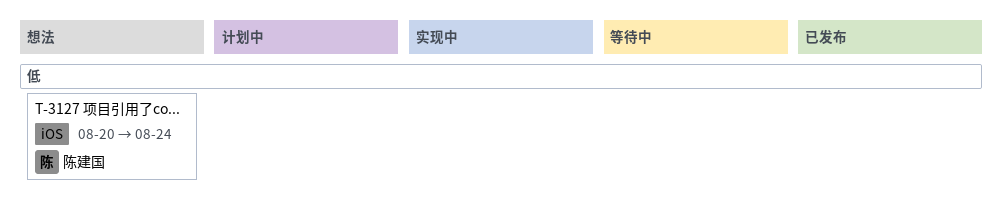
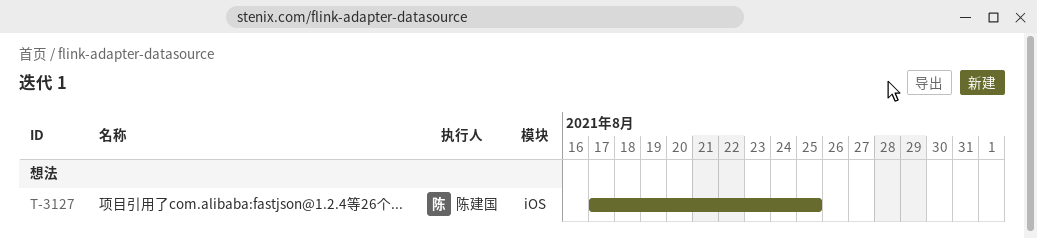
T-3127, start: Aug 20 -> Aug 17
T-3127, due: Aug 24 -> Aug 25

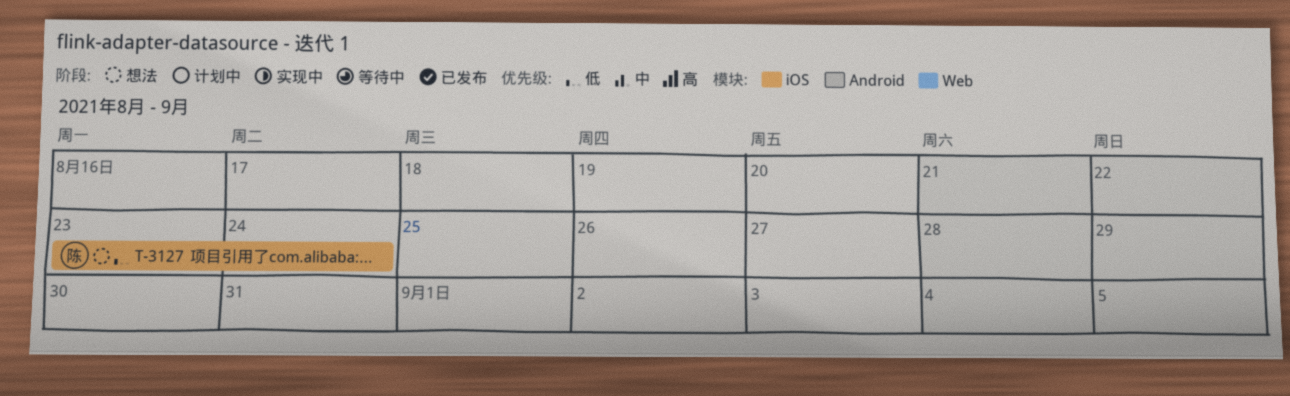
T-3127, start: Aug 17 -> Aug 23
T-3127, due: Aug 25 -> Aug 24

